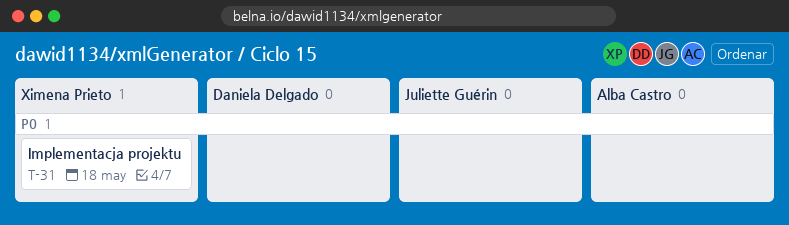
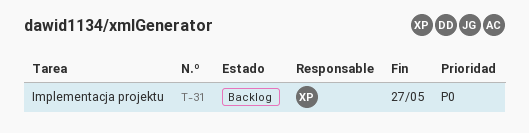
T-31, due: May 18 -> May 27

